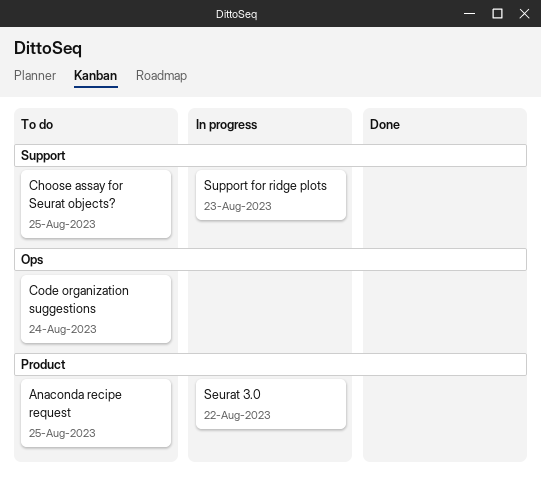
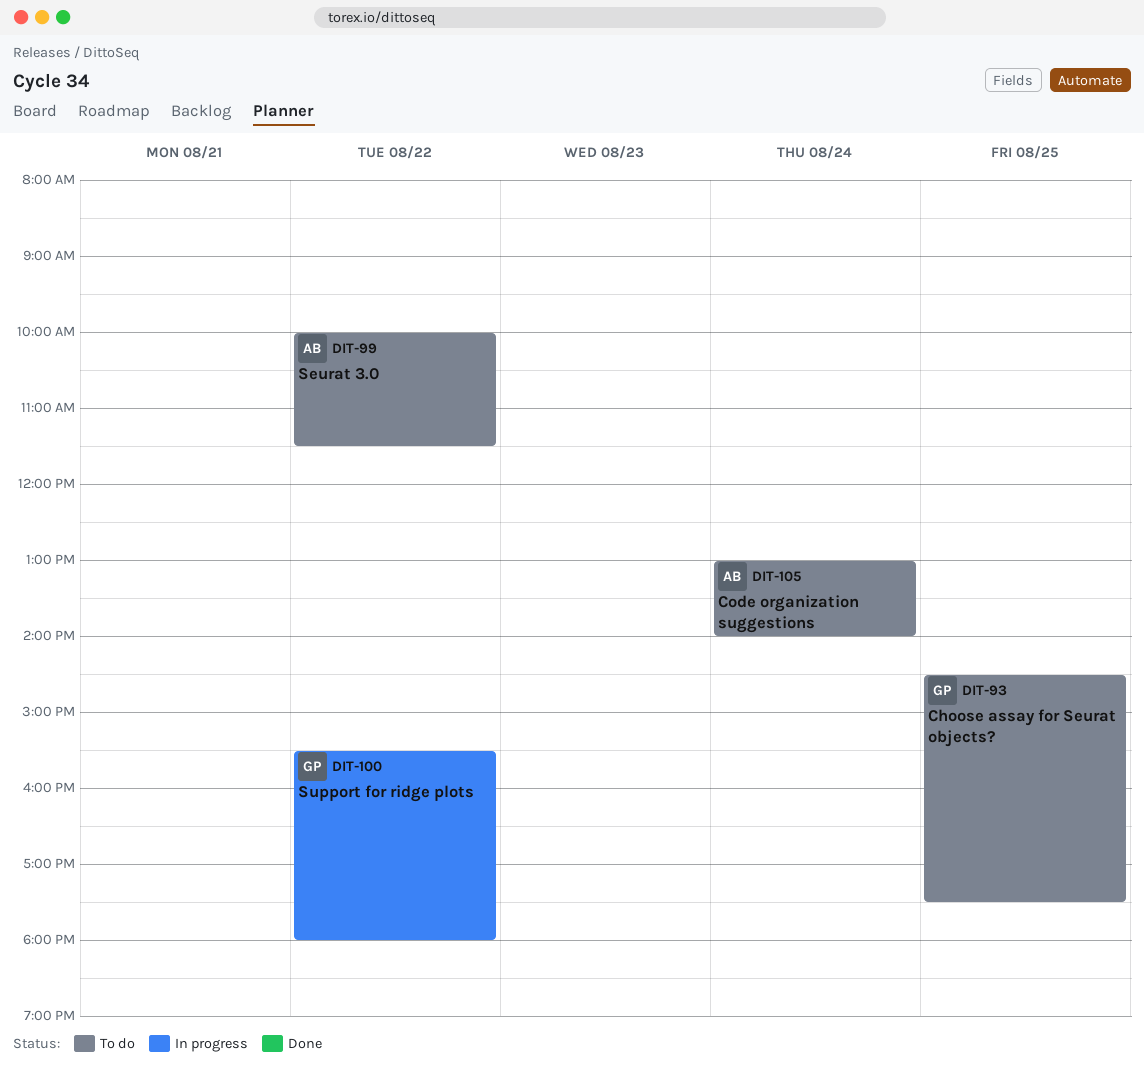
Anaconda recipe request: present -> none
Seurat 3.0, status: In progress -> To do
Support for ridge plots, day: Aug 23 -> Aug 22

